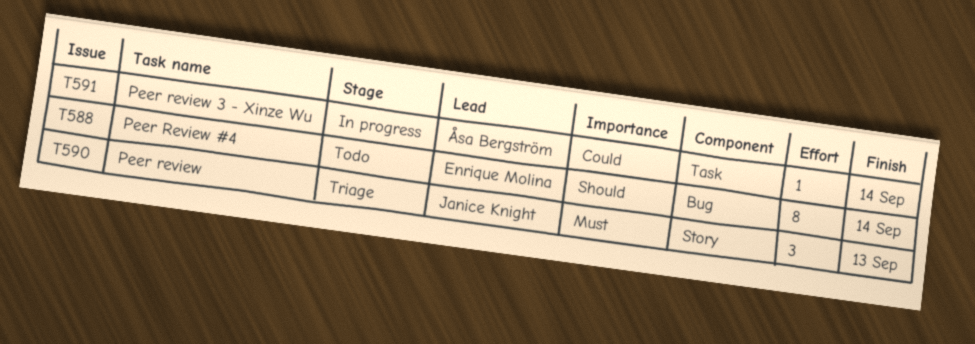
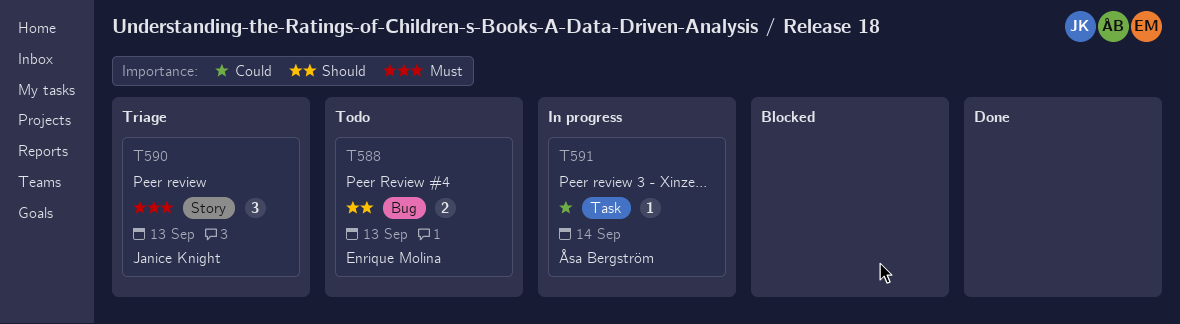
T588, estimate: 8 -> 2
T588, due: Sep 14 -> Sep 13

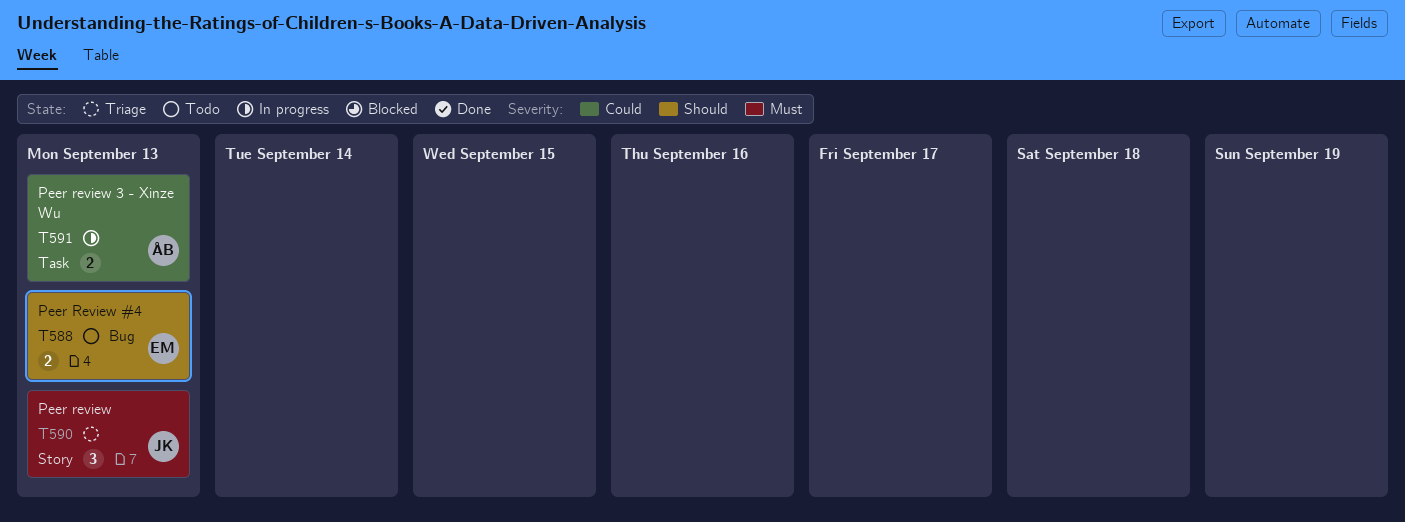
T591, estimate: 1 -> 2
T591, due: Sep 14 -> Sep 13

